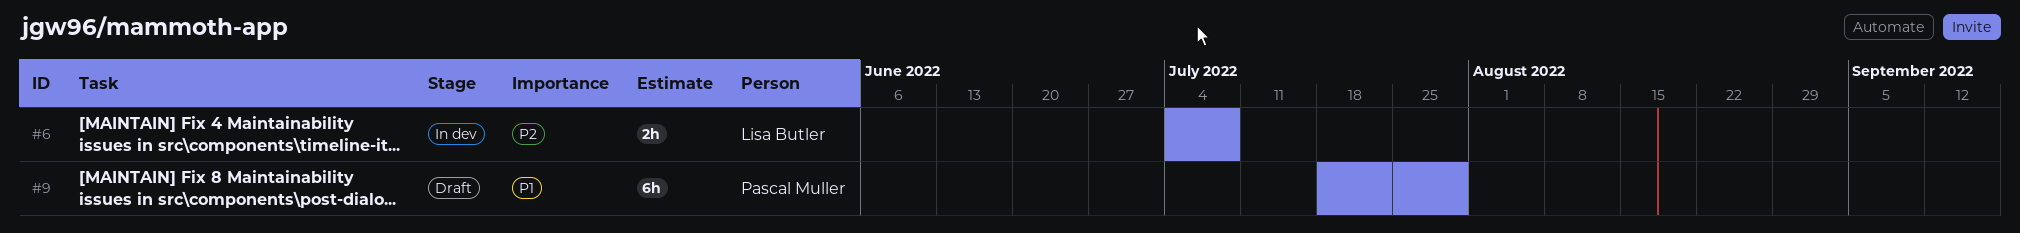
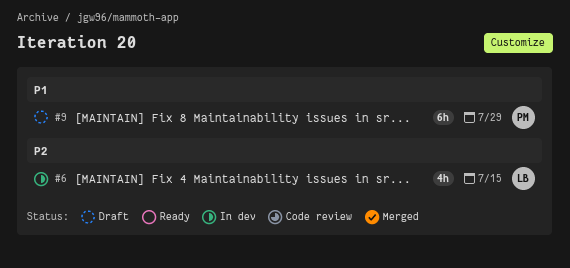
#6, estimate: 2h -> 4h
#6, due: Jul 8 -> Jul 15

